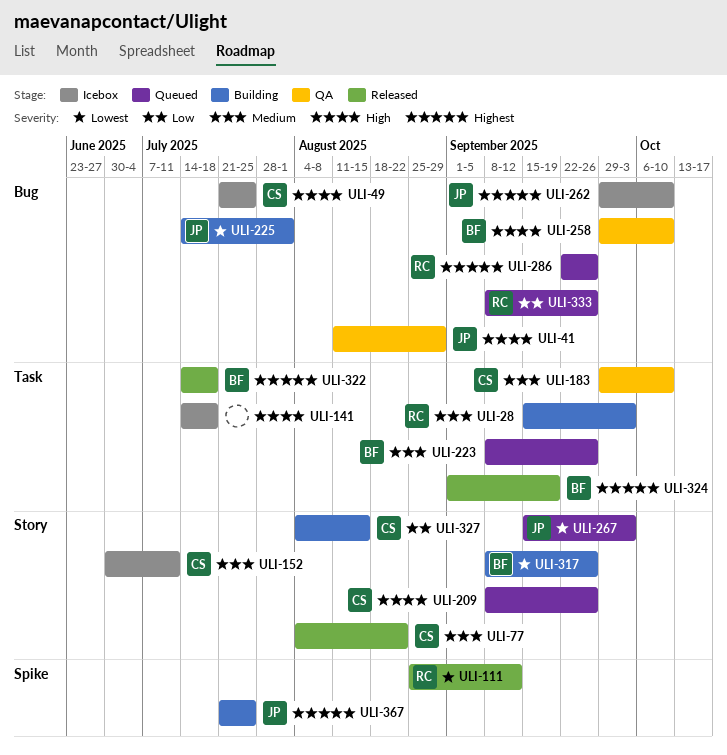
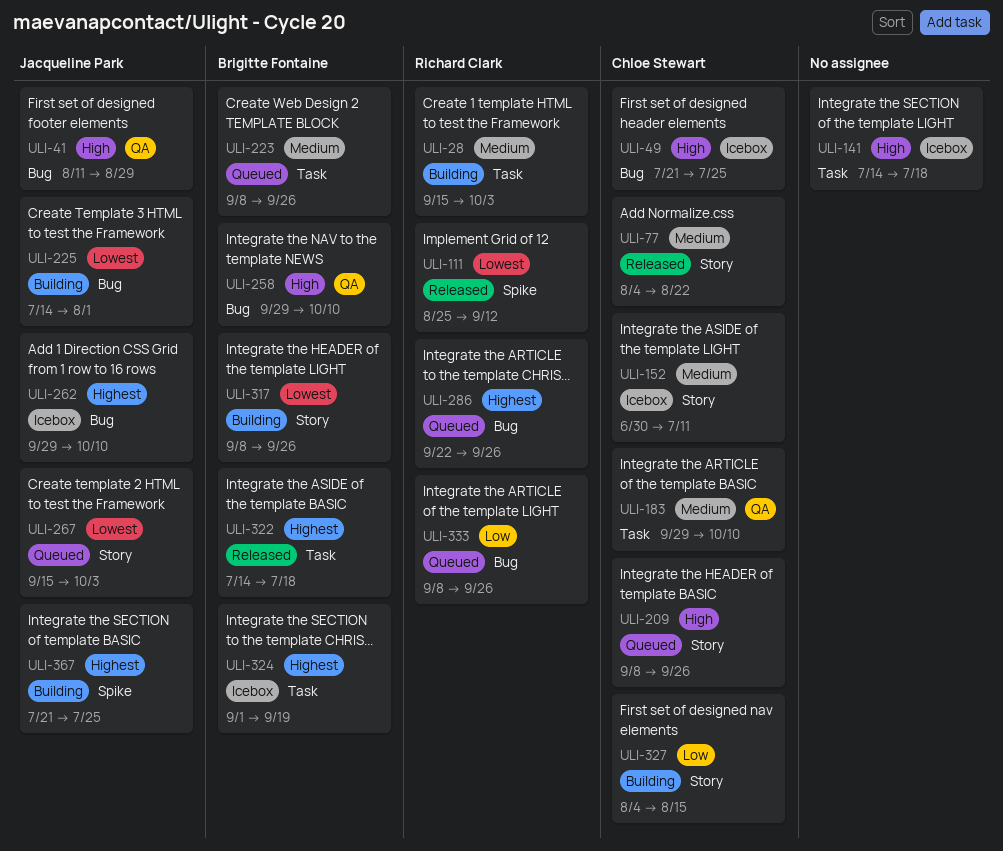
ULI-324, status: Released -> Icebox

